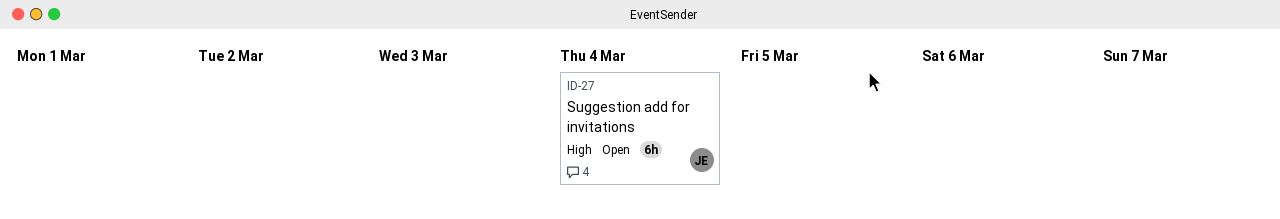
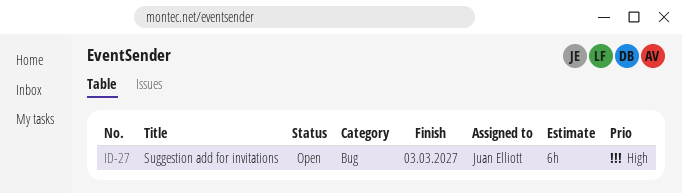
ID-27, due: Mar 4 -> Mar 3

